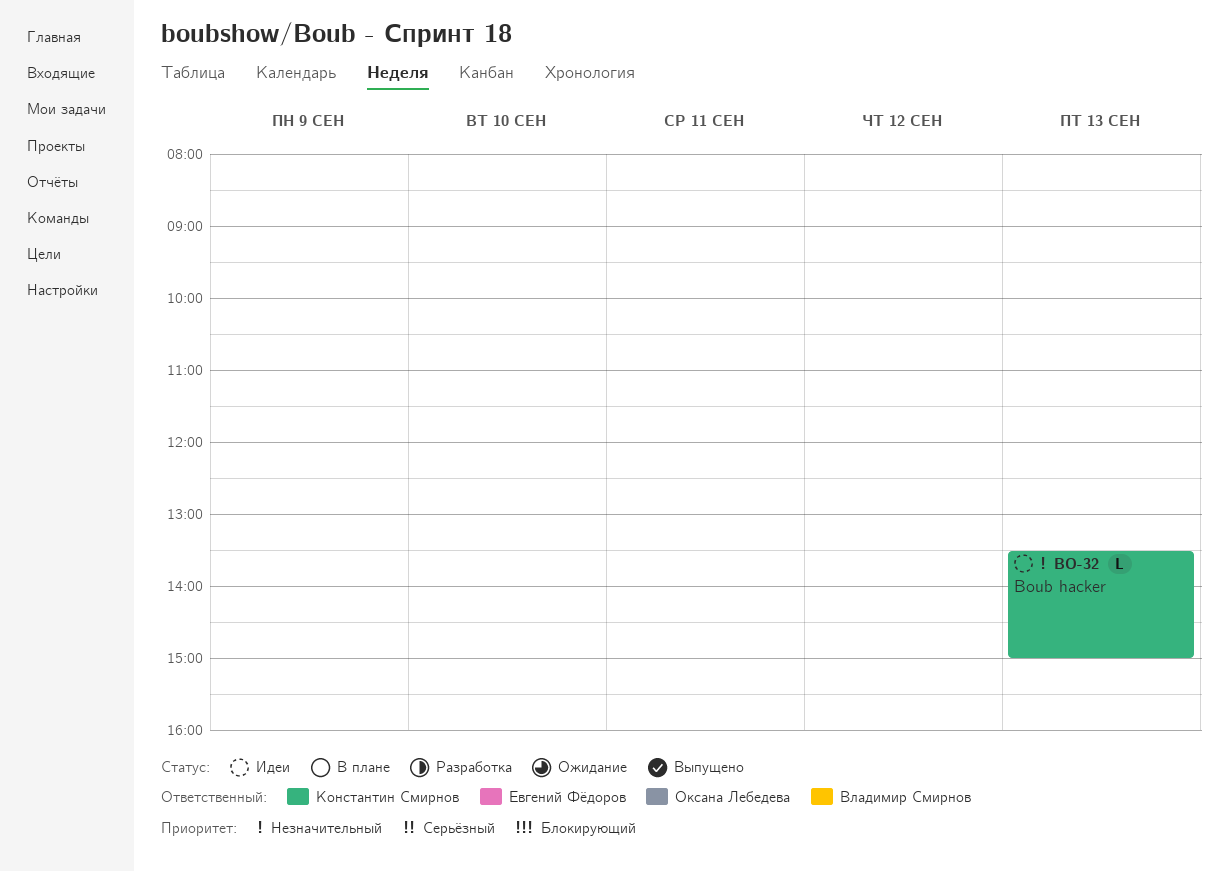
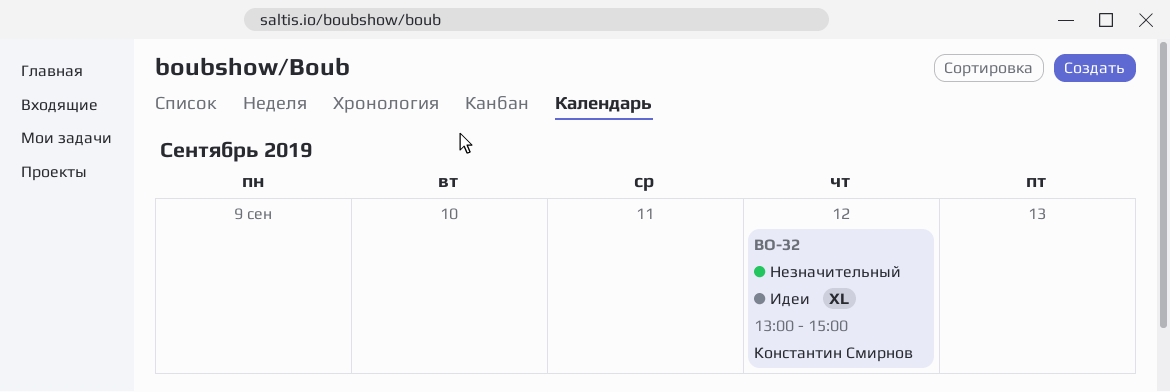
BO-32, estimate: L -> XL
BO-32, day: Sep 13 -> Sep 12
BO-32, begins: 13:30 -> 13:00

